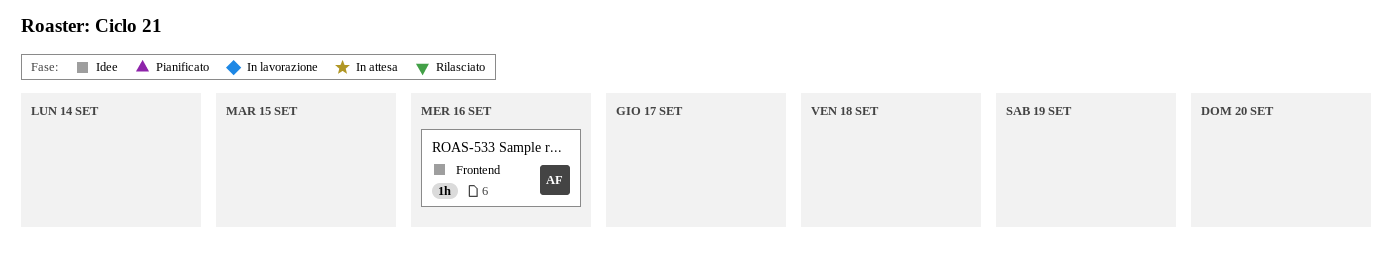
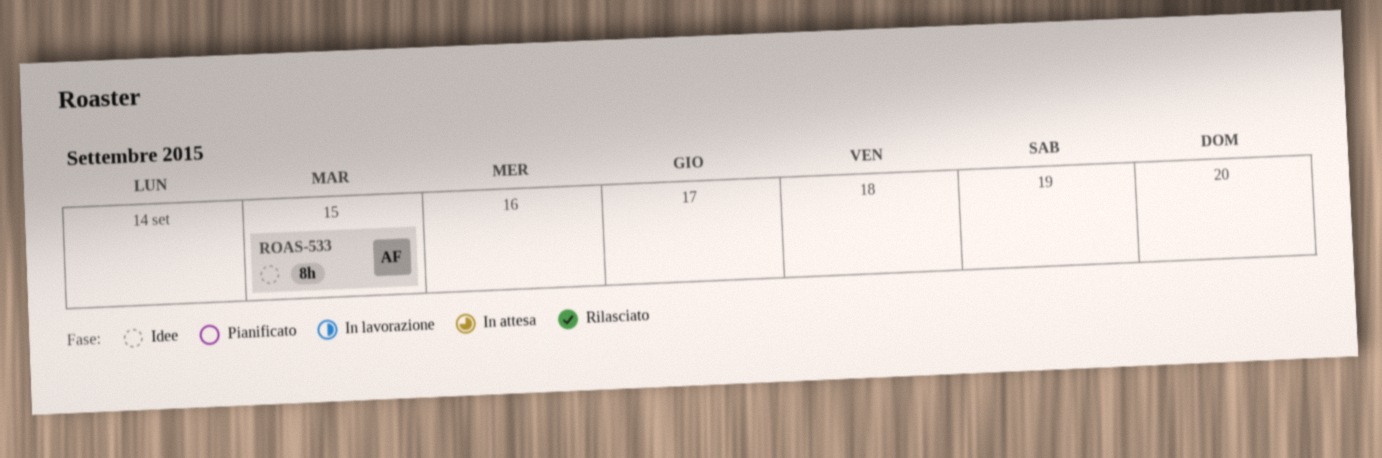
ROAS-533, estimate: 1h -> 8h
ROAS-533, due: Sep 16 -> Sep 15

